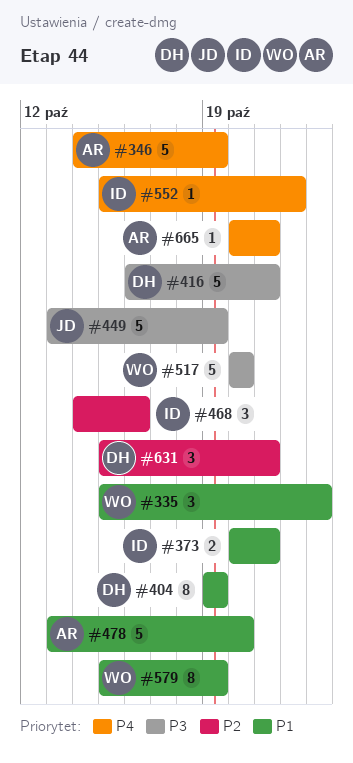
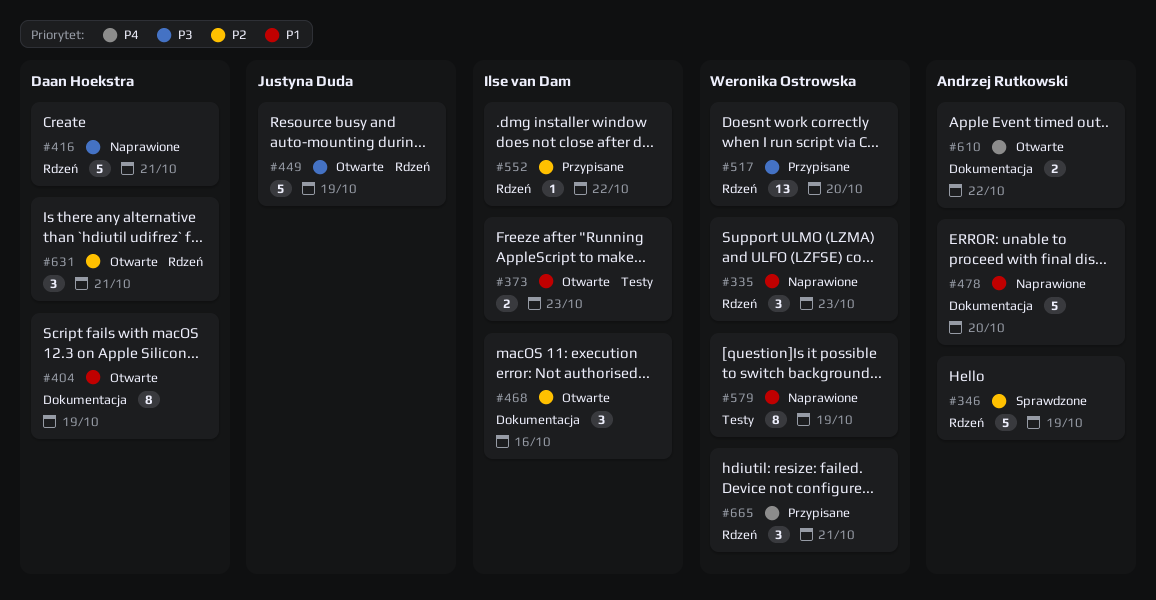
#346, priority: P4 -> P2
#373, due: Oct 21 -> Oct 23
#517, estimate: 5 -> 13
#552, priority: P4 -> P2
#610: none -> present
#665, owner: Andrzej Rutkowski -> Weronika Ostrowska
#665, estimate: 1 -> 3

